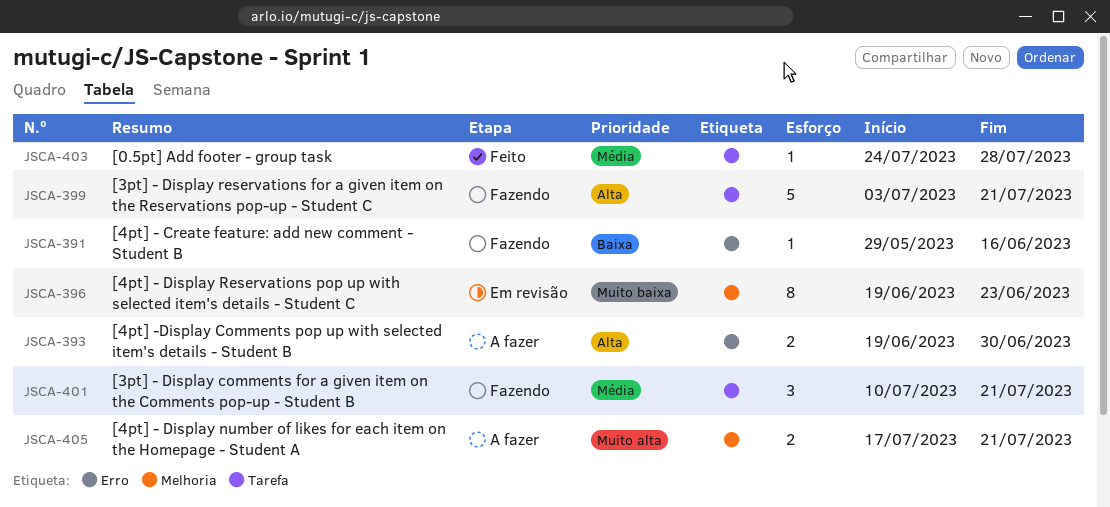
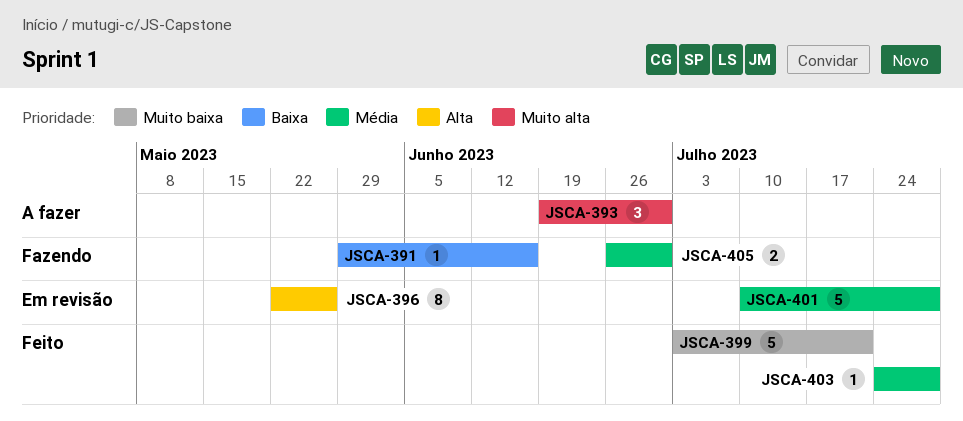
JSCA-393, priority: Alta -> Muito alta
JSCA-393, estimate: 2 -> 3
JSCA-396, priority: Muito baixa -> Alta
JSCA-396, start: Jun 19 -> May 22
JSCA-396, due: Jun 23 -> May 26
JSCA-399, status: Fazendo -> Feito
JSCA-399, priority: Alta -> Muito baixa
JSCA-401, status: Fazendo -> Em revisão
JSCA-401, estimate: 3 -> 5
JSCA-401, due: Jul 21 -> Jul 28
JSCA-405, status: A fazer -> Fazendo
JSCA-405, priority: Muito alta -> Média
JSCA-405, start: Jul 17 -> Jun 26
JSCA-405, due: Jul 21 -> Jun 30

